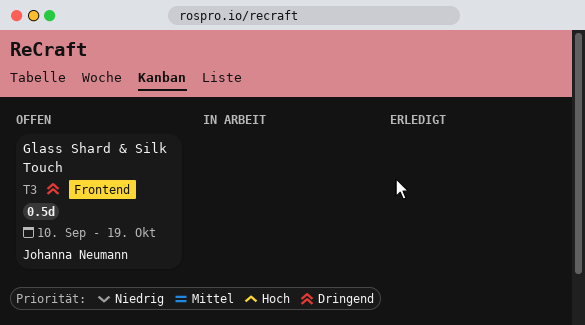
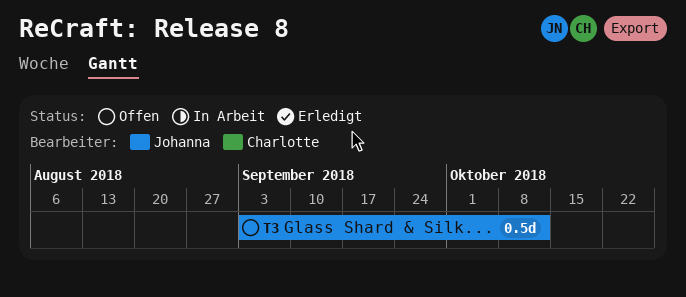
T3, start: Sep 10 -> Sep 3
T3, due: Oct 19 -> Oct 12

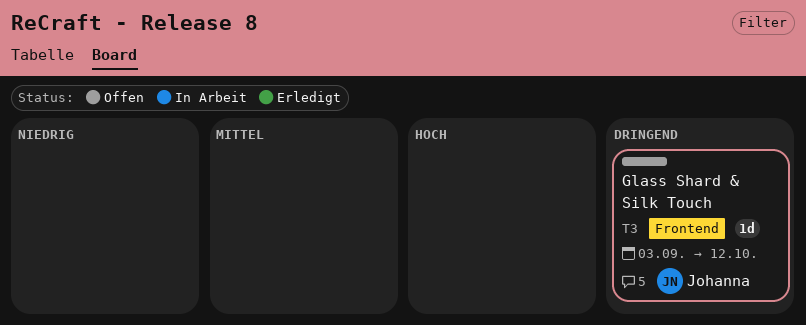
T3, estimate: 0.5d -> 1d

